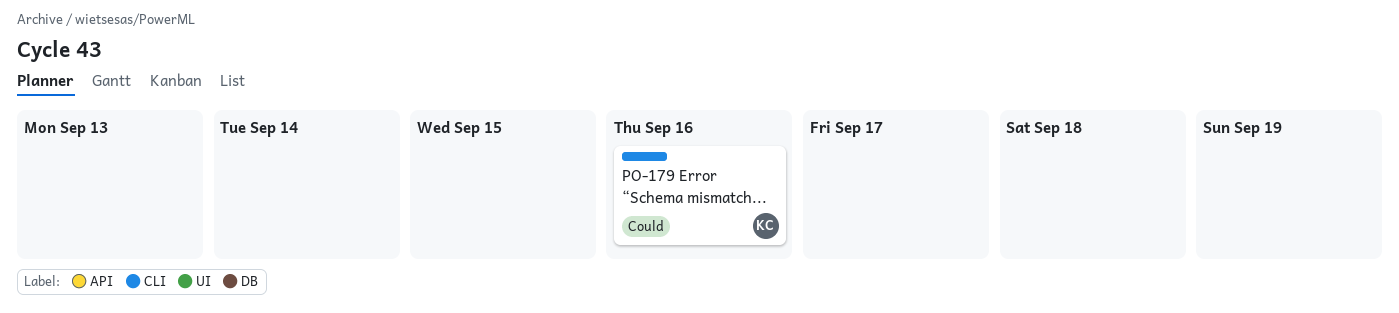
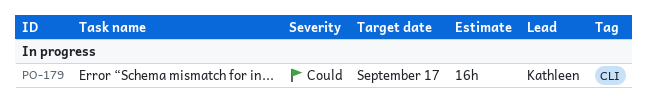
PO-179, due: Sep 16 -> Sep 17

